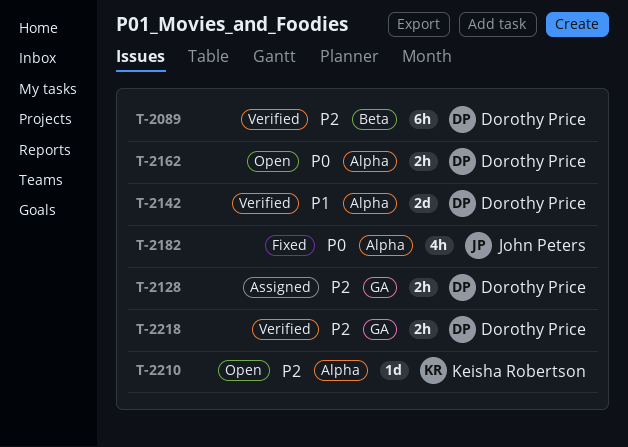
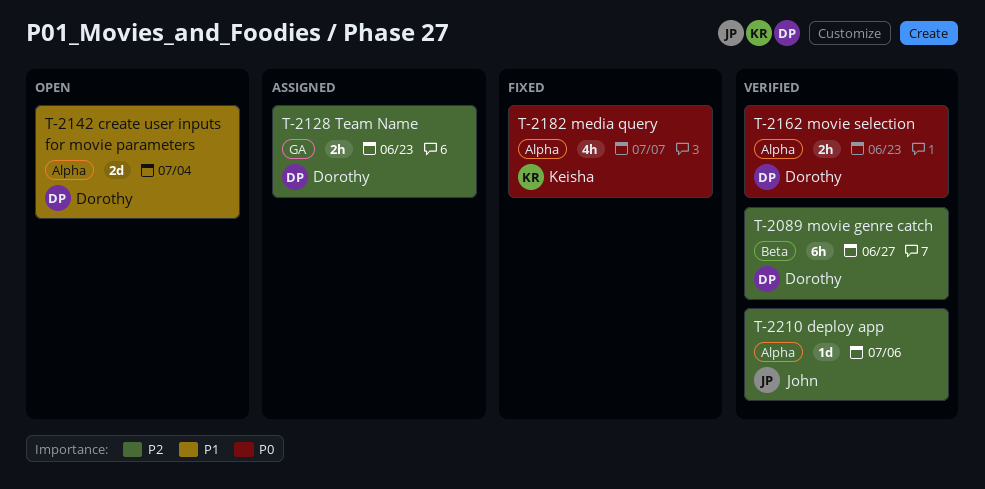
T-2142, status: Verified -> Open
T-2162, status: Open -> Verified
T-2182, owner: John Peters -> Keisha Robertson
T-2210, status: Open -> Verified
T-2210, owner: Keisha Robertson -> John Peters
T-2218: present -> none

